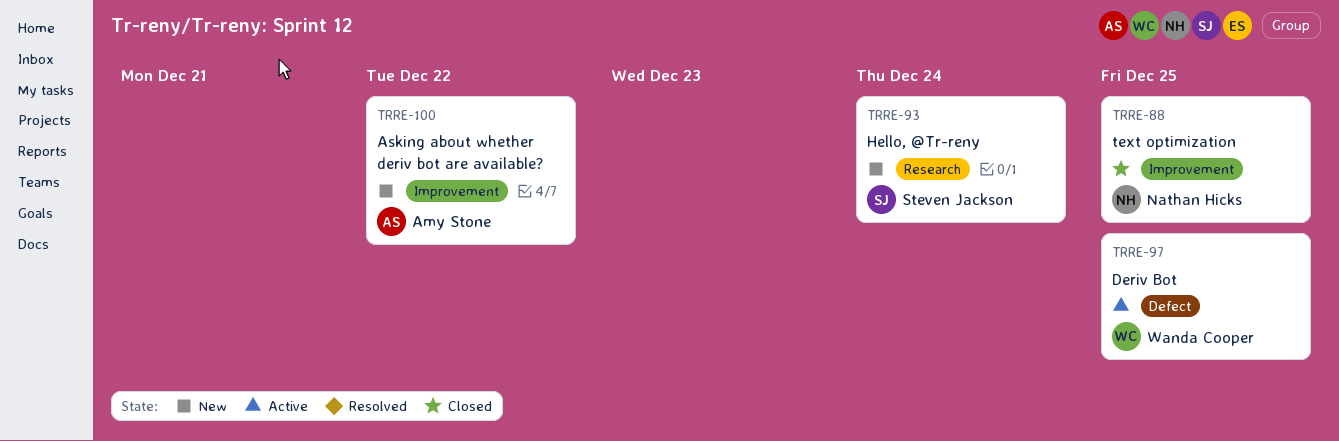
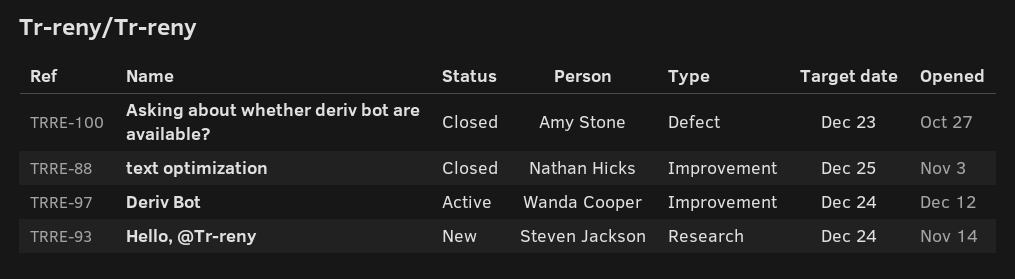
TRRE-97, label: Defect -> Improvement
TRRE-97, due: Dec 25 -> Dec 24
TRRE-100, status: New -> Closed
TRRE-100, label: Improvement -> Defect
TRRE-100, due: Dec 22 -> Dec 23

